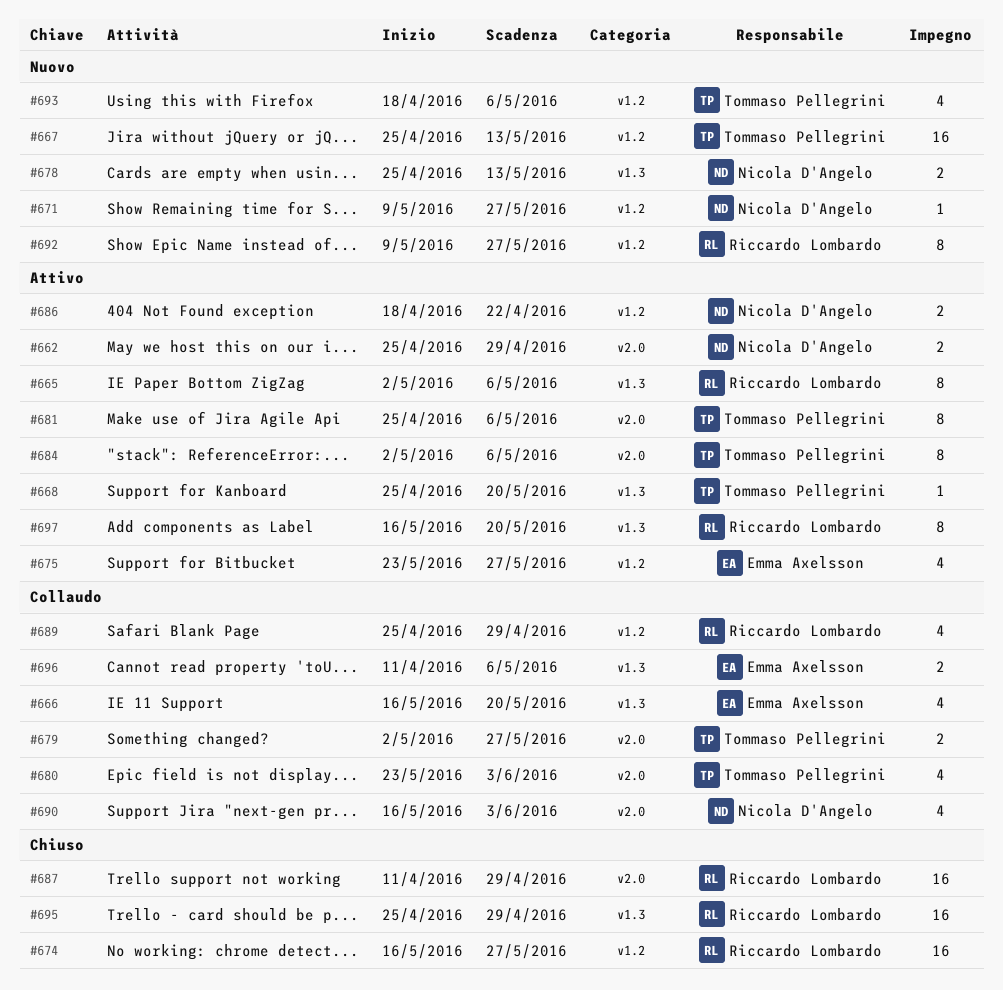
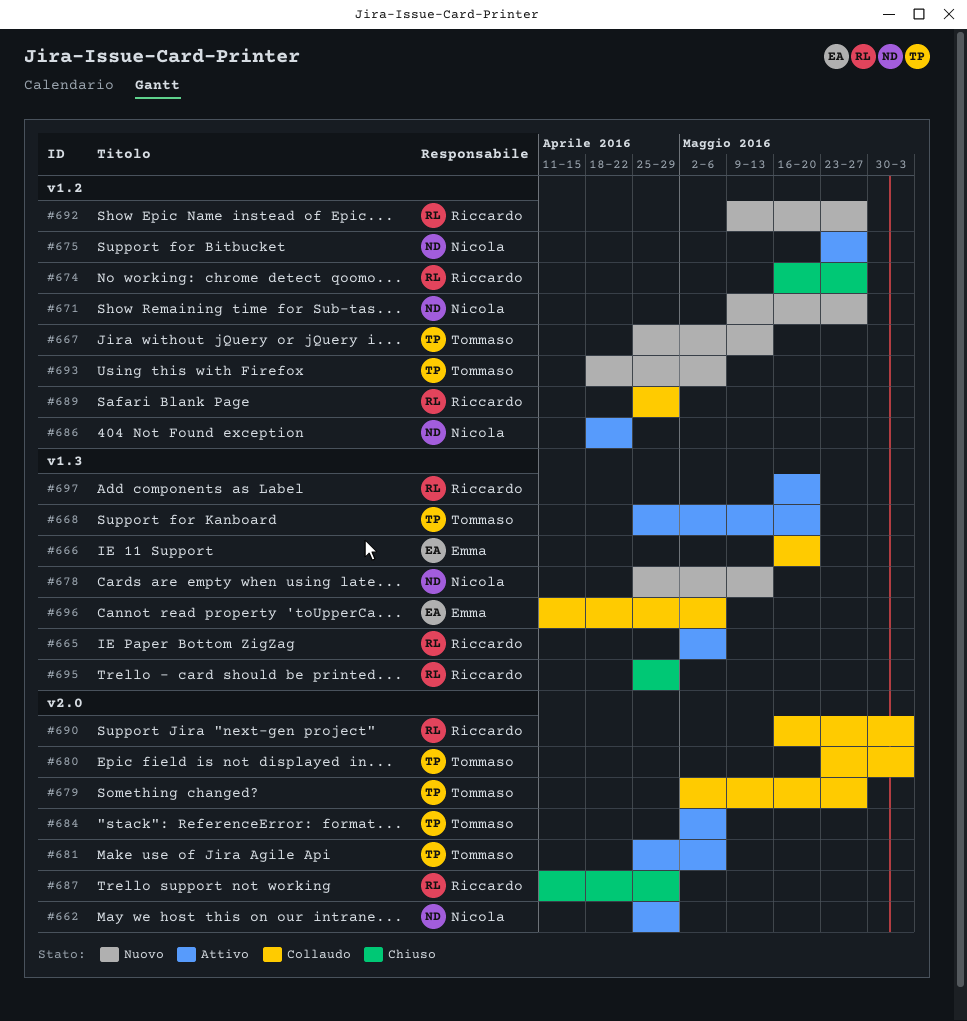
#675, owner: Emma Axelsson -> Nicola D'Angelo
#690, owner: Nicola D'Angelo -> Riccardo Lombardo

